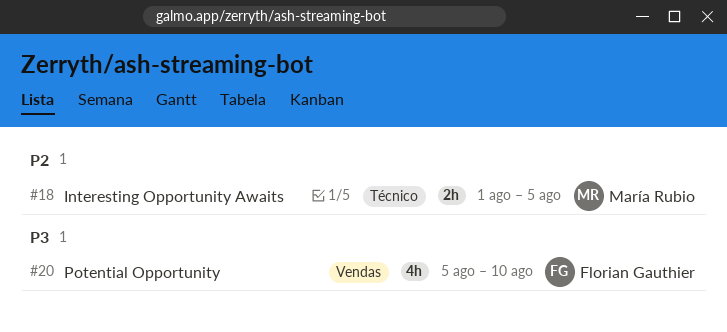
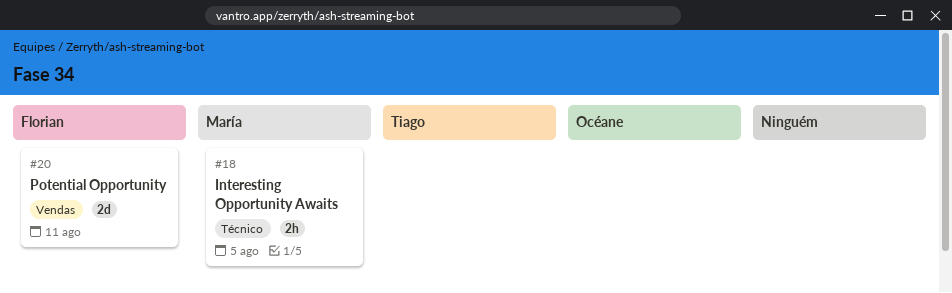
#20, estimate: 4h -> 2d
#20, due: Aug 10 -> Aug 11

